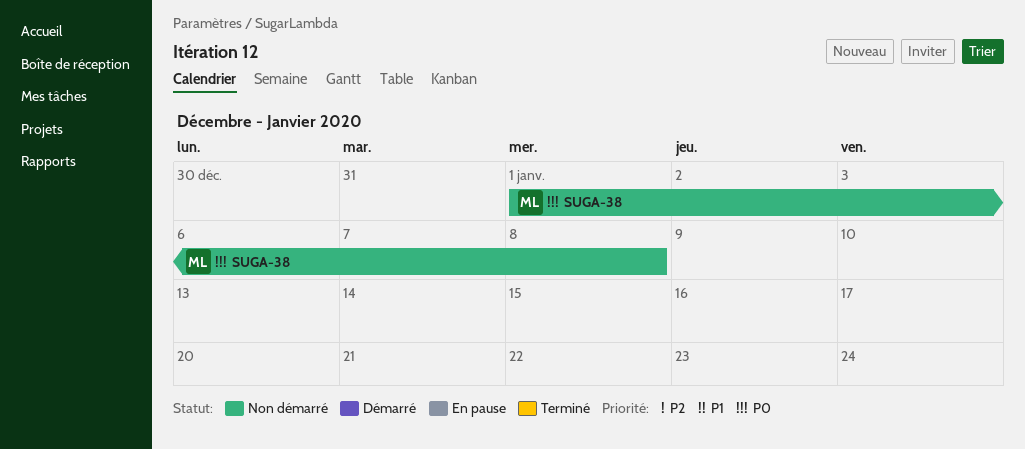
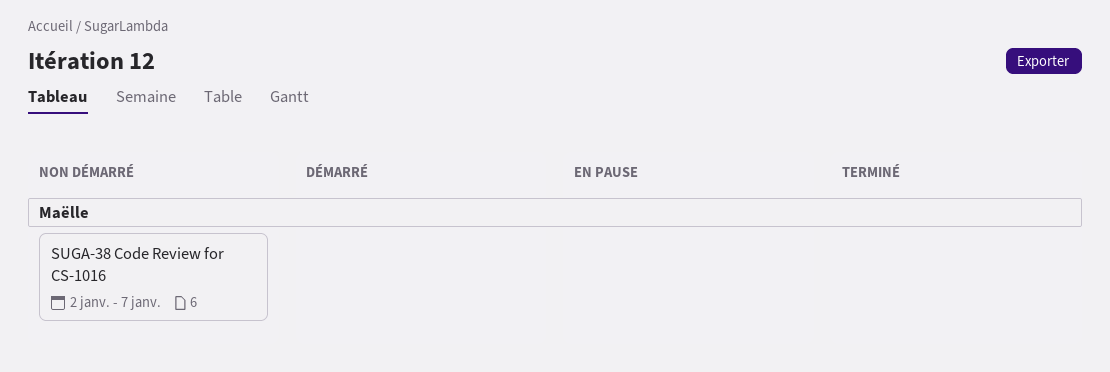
SUGA-38, start: Jan 1 -> Jan 2
SUGA-38, due: Jan 8 -> Jan 7

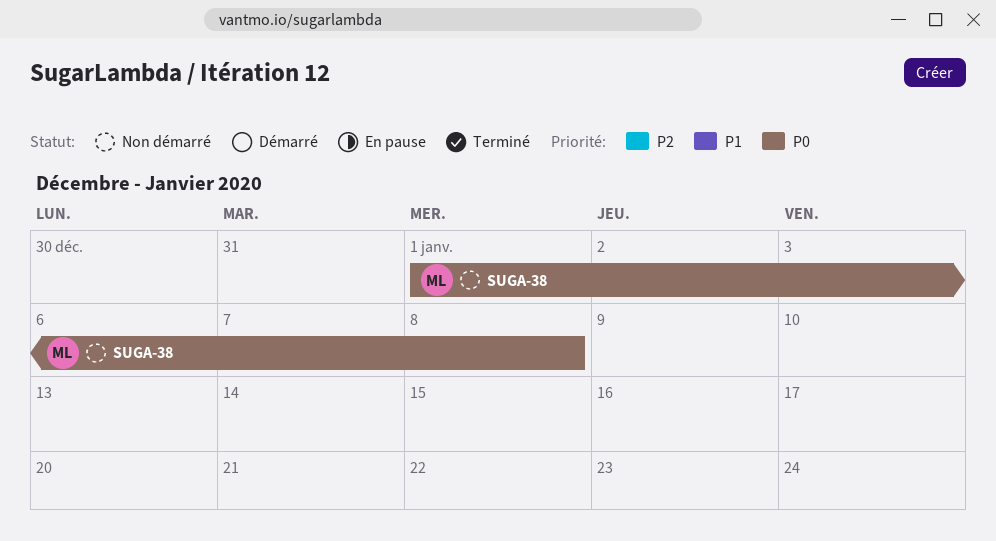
SUGA-38, start: Jan 2 -> Jan 1
SUGA-38, due: Jan 7 -> Jan 8

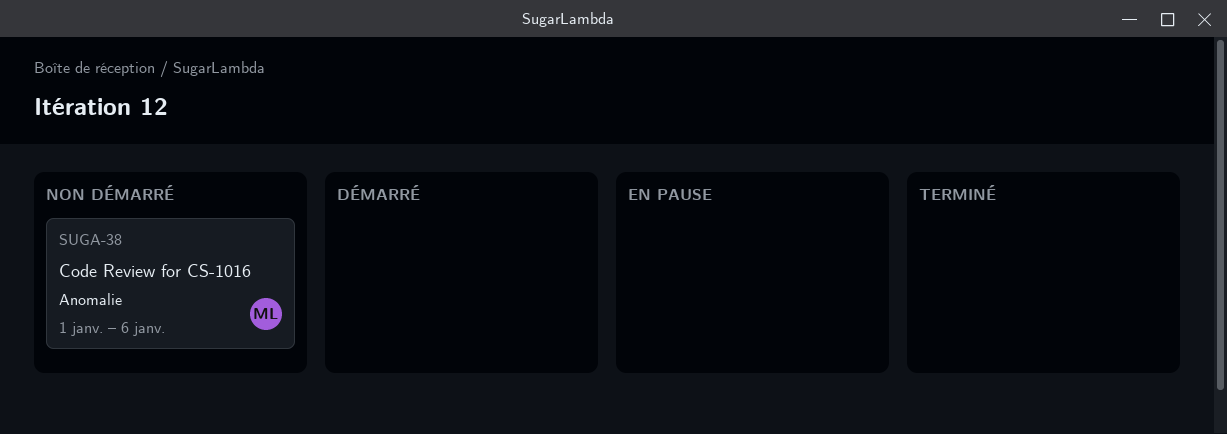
SUGA-38, due: Jan 8 -> Jan 6

